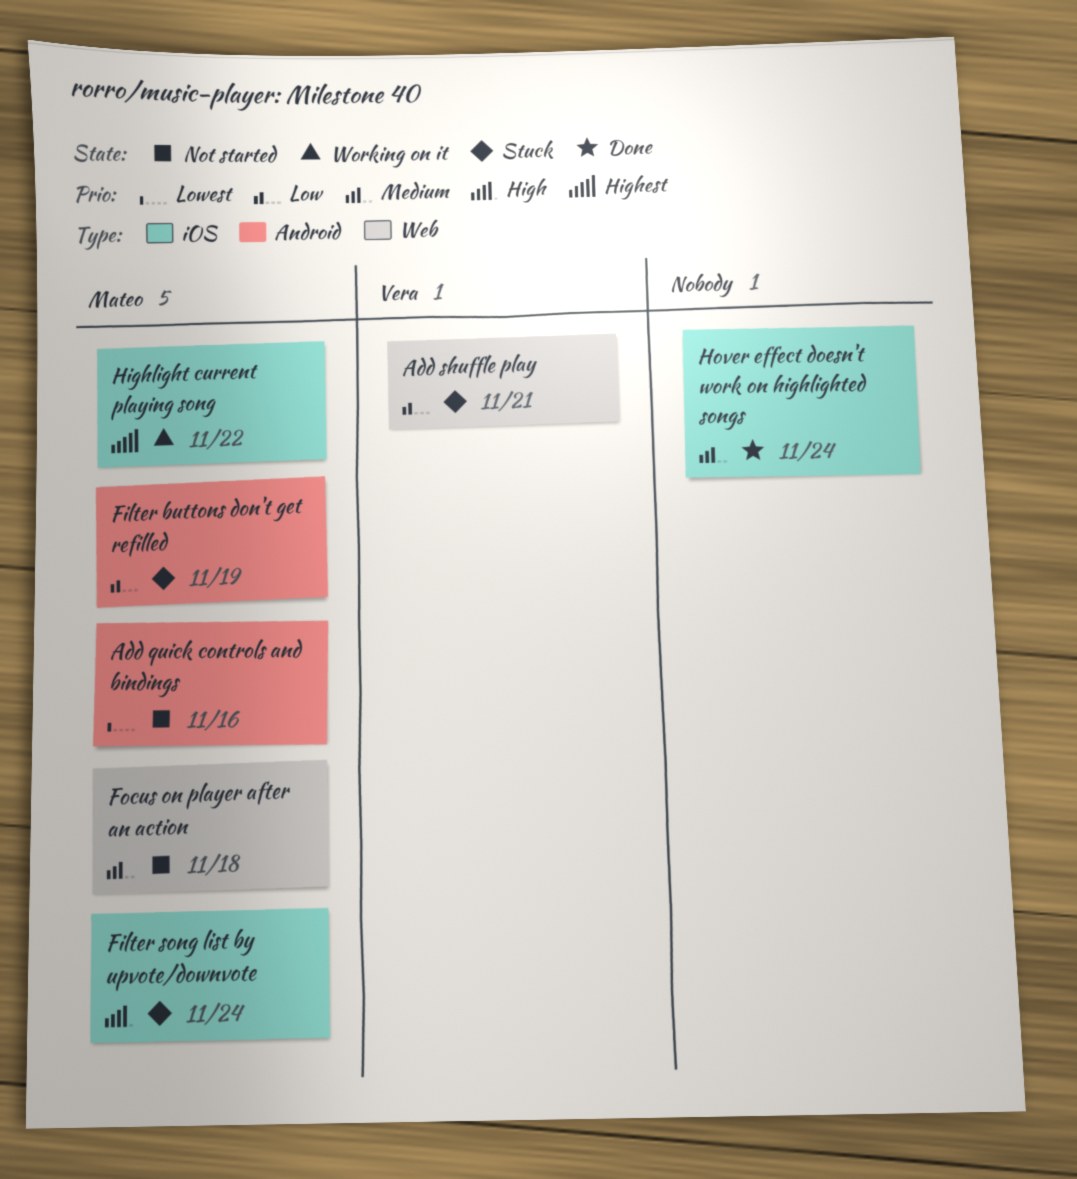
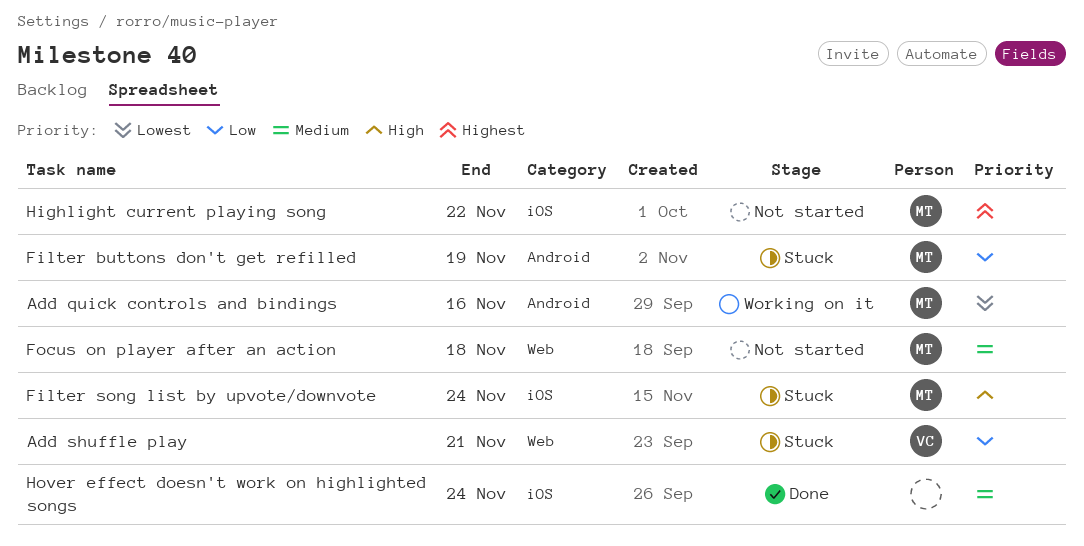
Add quick controls and bindings, status: Not started -> Working on it
Highlight current playing song, status: Working on it -> Not started

